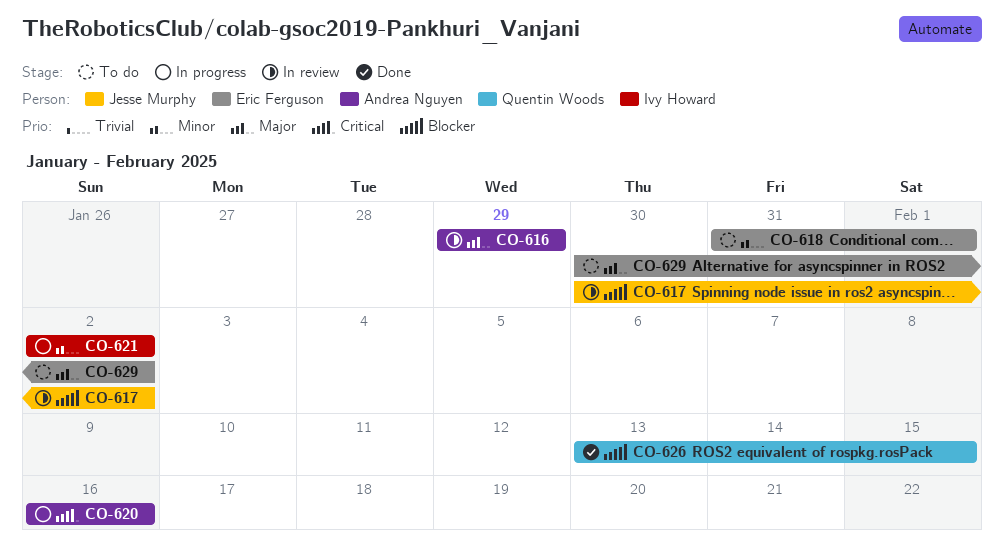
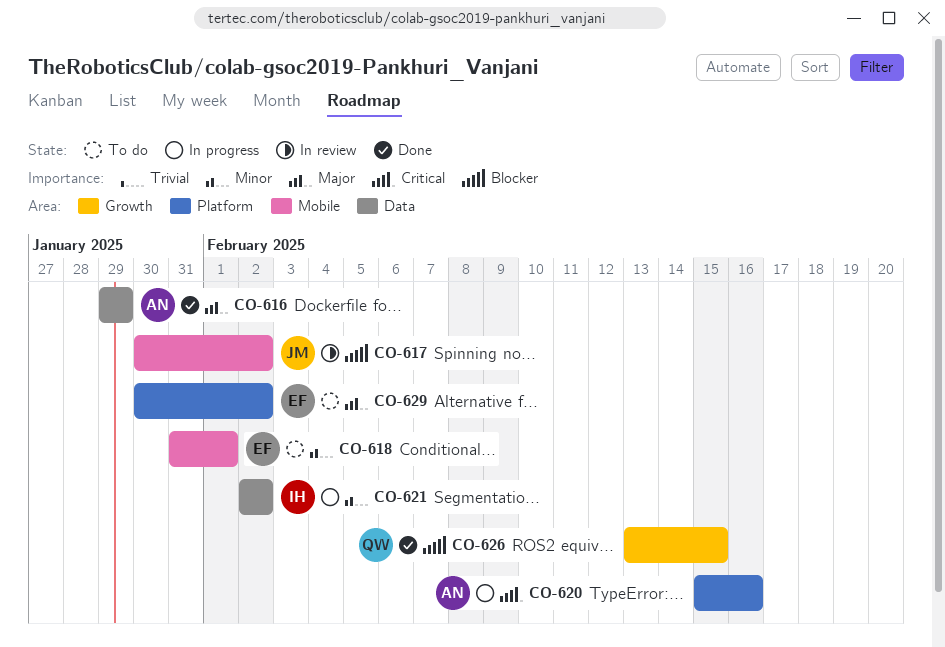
CO-616, status: In review -> Done
CO-620, start: Feb 16 -> Feb 15

